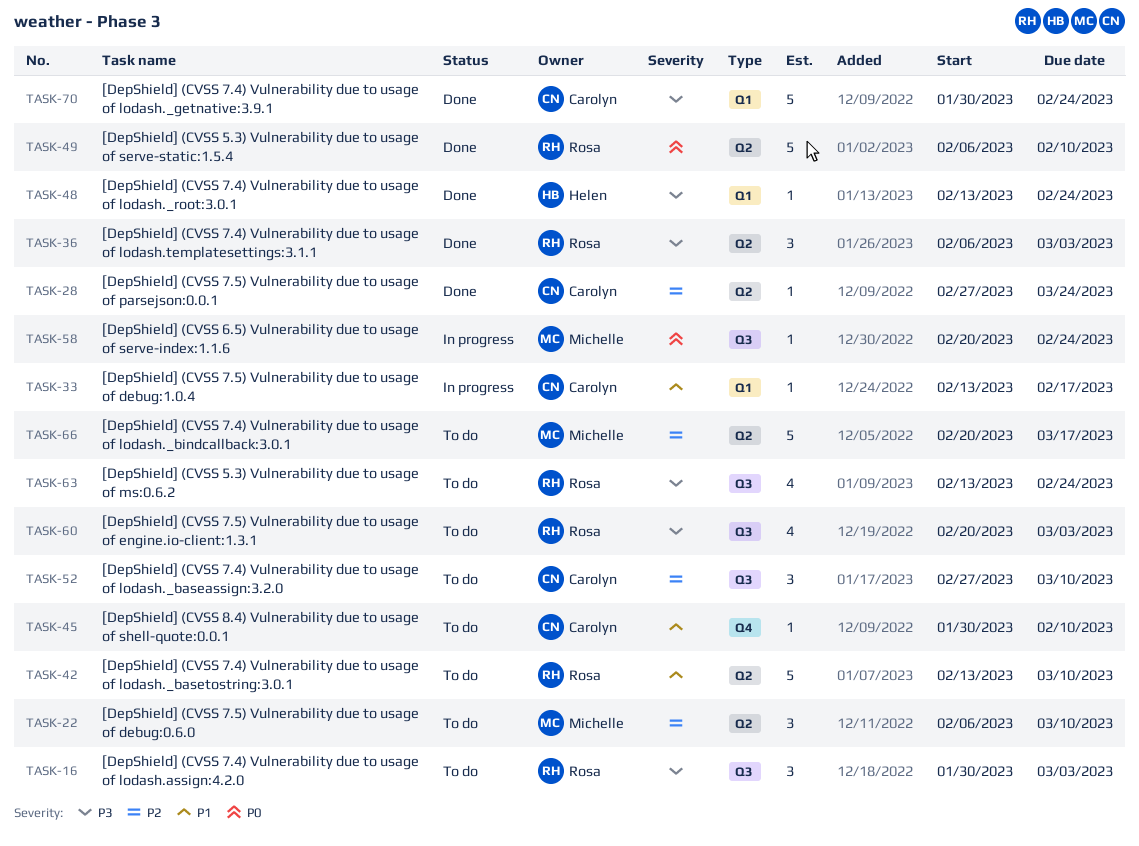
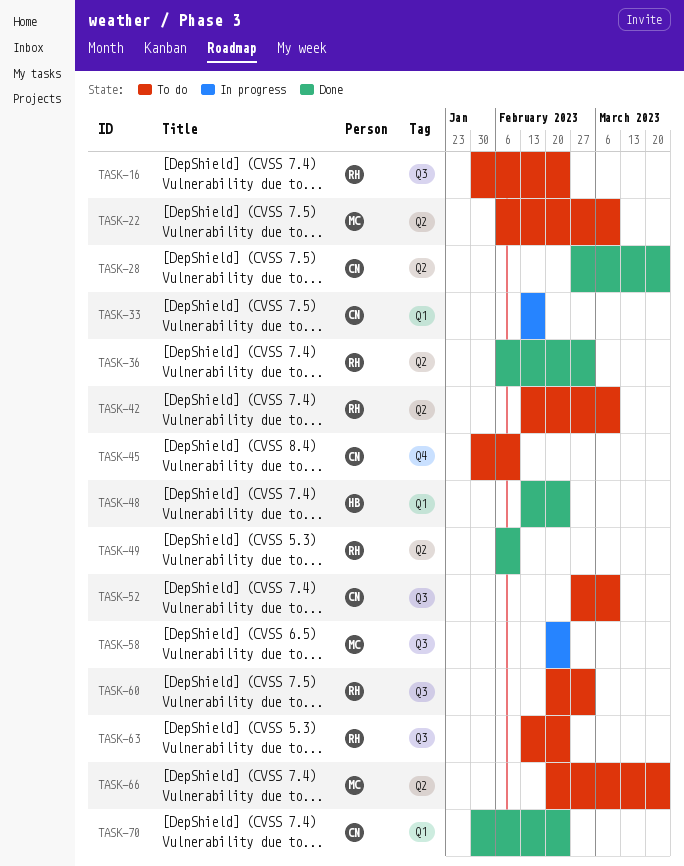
TASK-16, due: Mar 3 -> Feb 24
TASK-66, due: Mar 17 -> Mar 24

